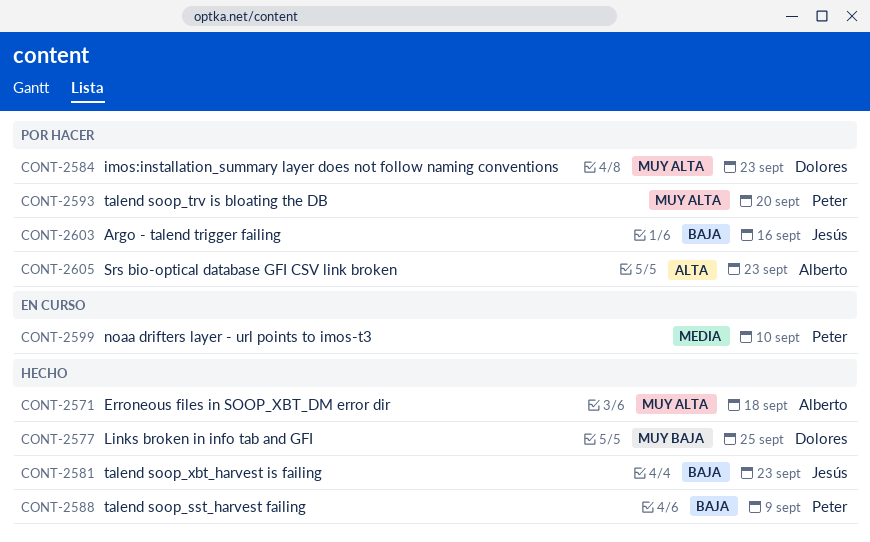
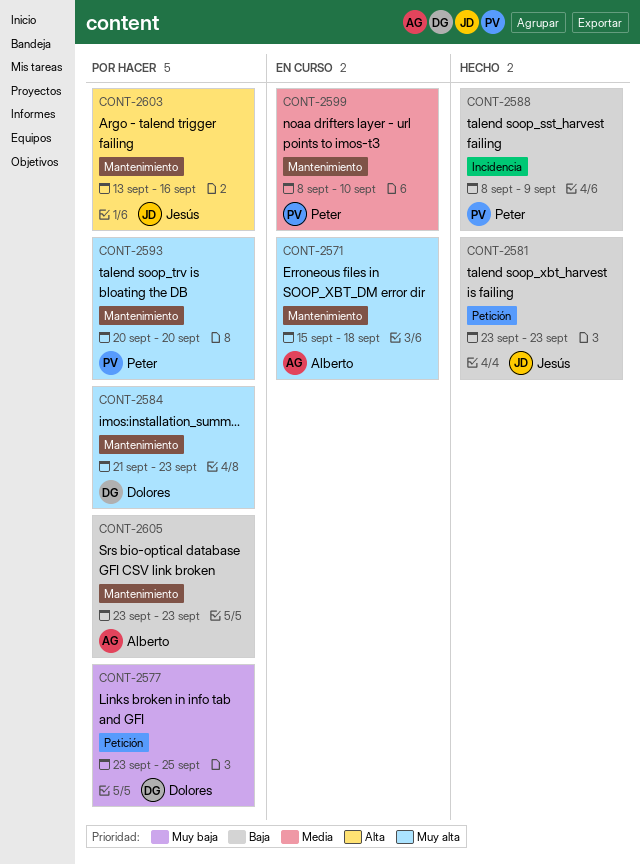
CONT-2571, status: Hecho -> En curso
CONT-2577, status: Hecho -> Por hacer
CONT-2603, priority: Baja -> Alta
CONT-2605, priority: Alta -> Baja

